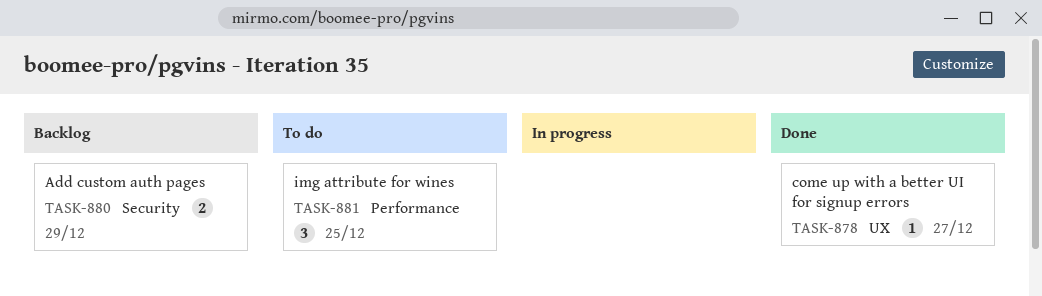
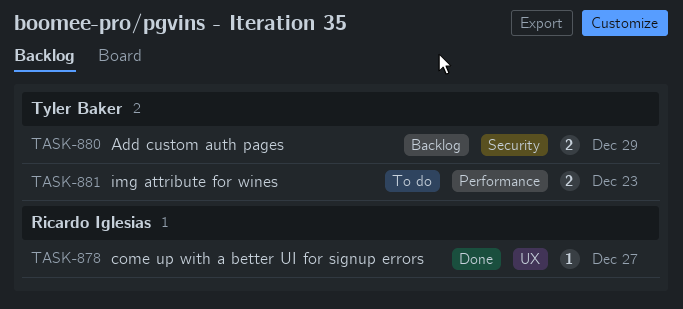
TASK-881, estimate: 3 -> 2
TASK-881, due: Dec 25 -> Dec 23

